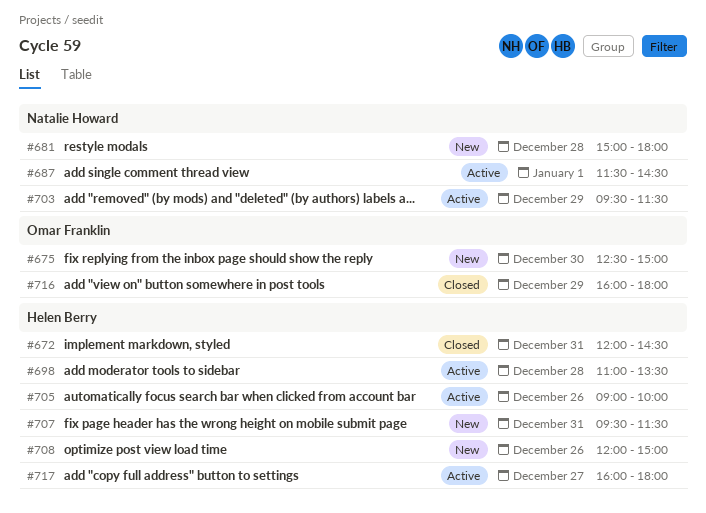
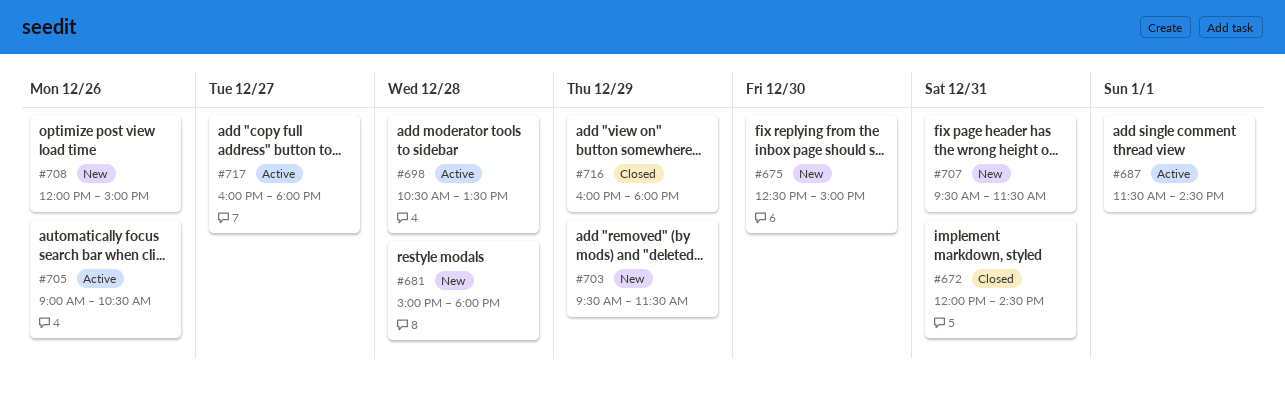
#698, begins: 11:00 -> 10:30
#703, status: Active -> New
#705, ends: 10:00 -> 10:30

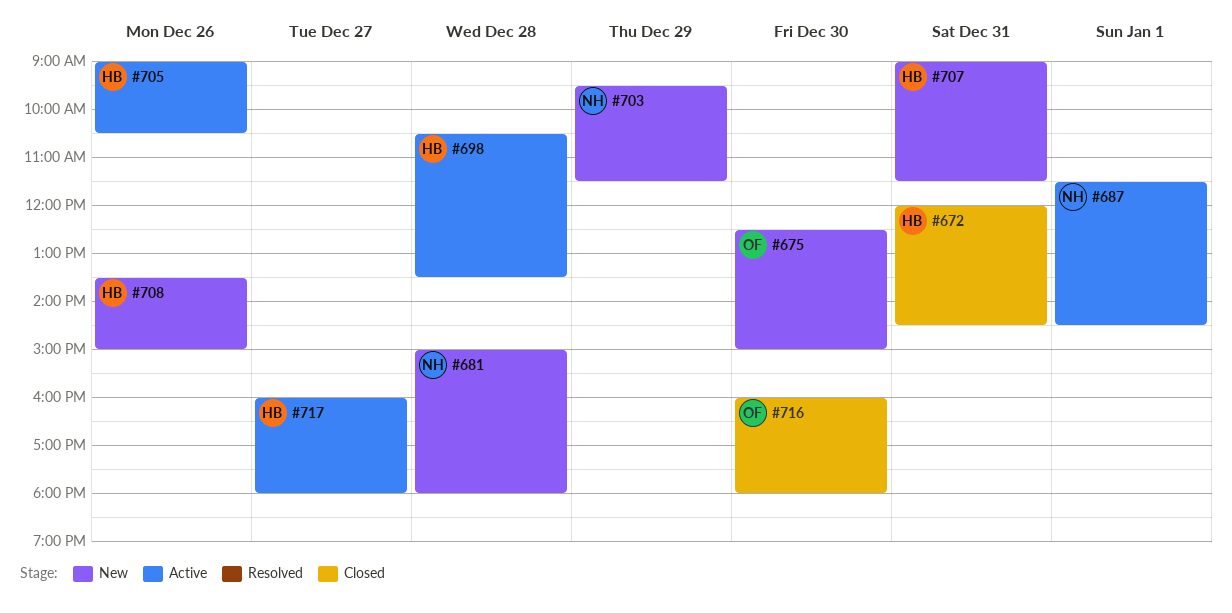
#707, begins: 09:30 -> 09:00
#708, begins: 12:00 -> 13:30
#716, day: Dec 29 -> Dec 30

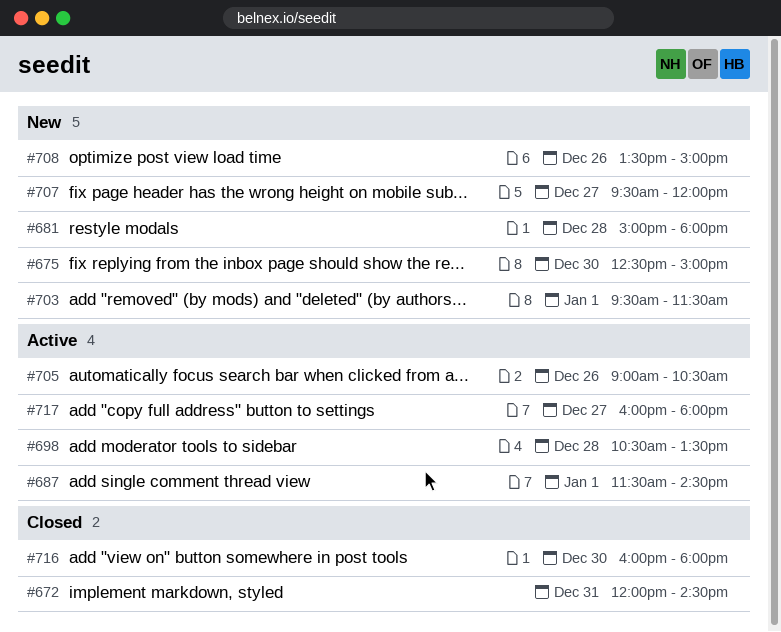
#703, day: Dec 29 -> Jan 1
#707, day: Dec 31 -> Dec 27
#707, begins: 09:00 -> 09:30
#707, ends: 11:30 -> 12:00

